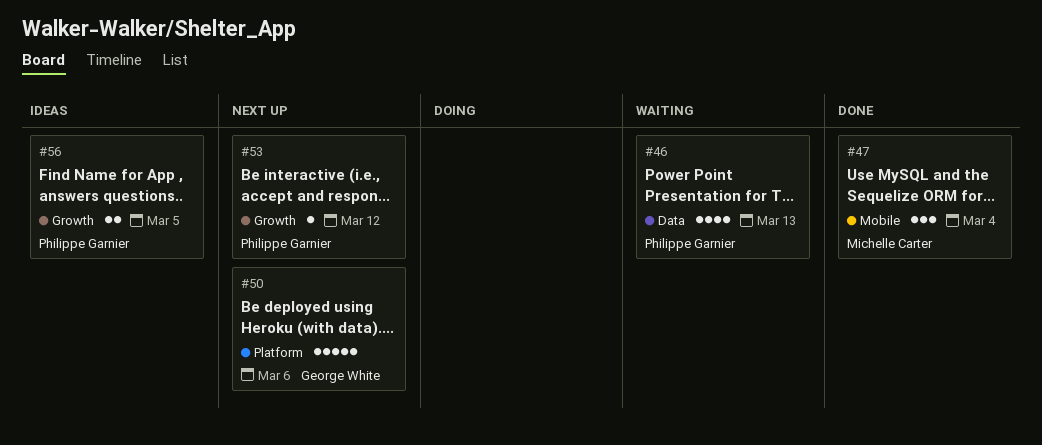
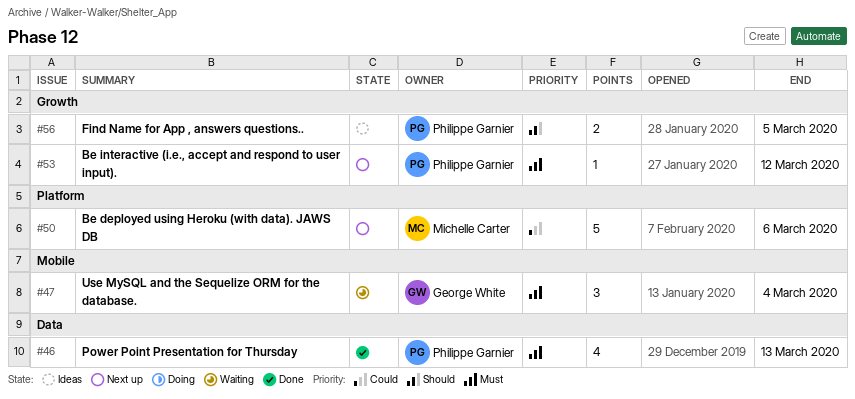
#46, status: Waiting -> Done
#47, status: Done -> Waiting
#47, owner: Michelle Carter -> George White
#50, owner: George White -> Michelle Carter

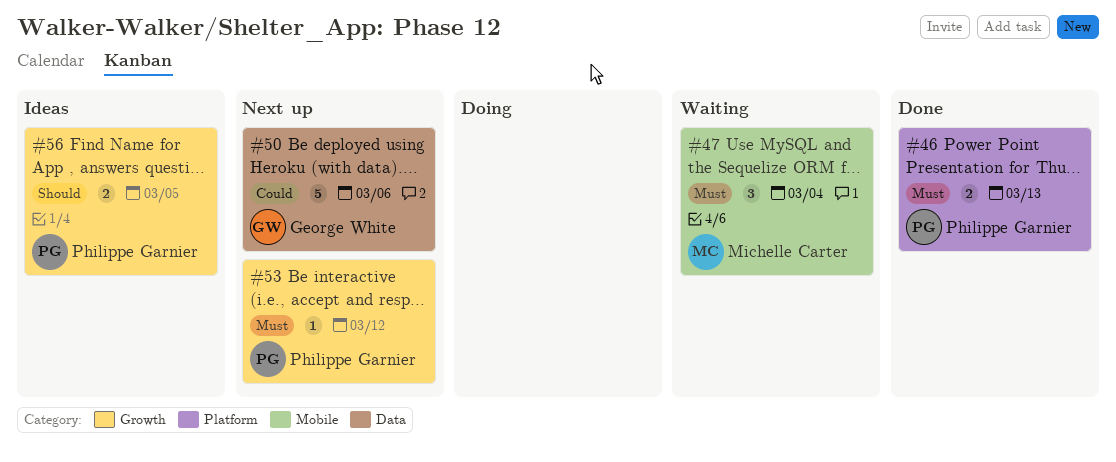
#46, label: Data -> Platform
#46, estimate: 4 -> 2
#47, owner: George White -> Michelle Carter
#50, owner: Michelle Carter -> George White
#50, label: Platform -> Data

